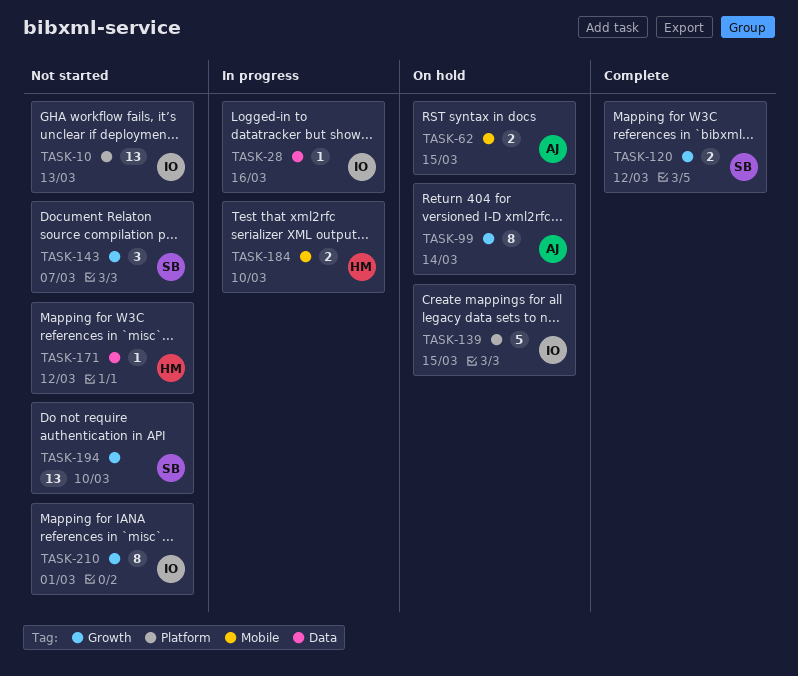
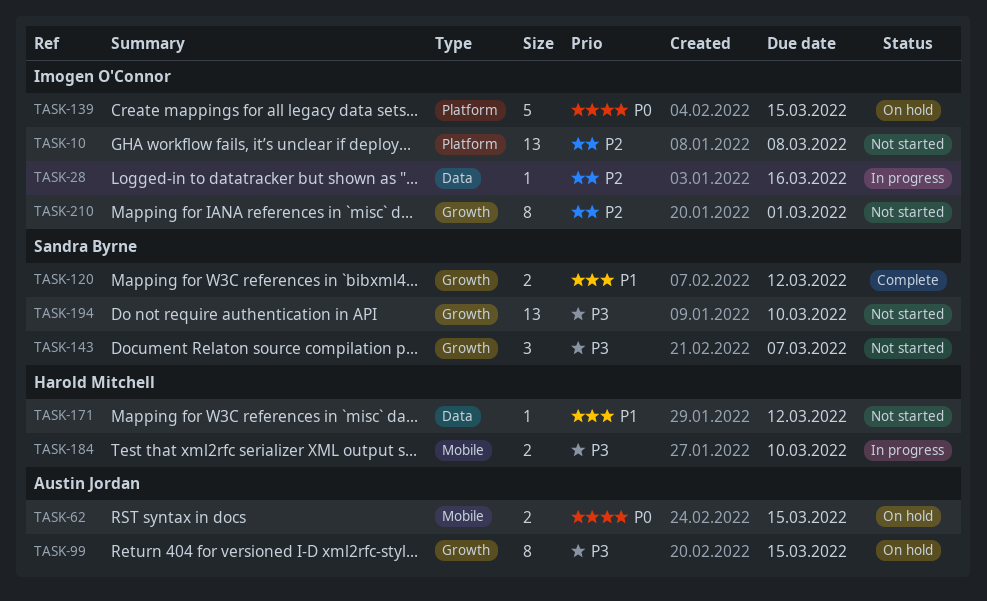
TASK-10, due: Mar 13 -> Mar 8
TASK-99, due: Mar 14 -> Mar 15

